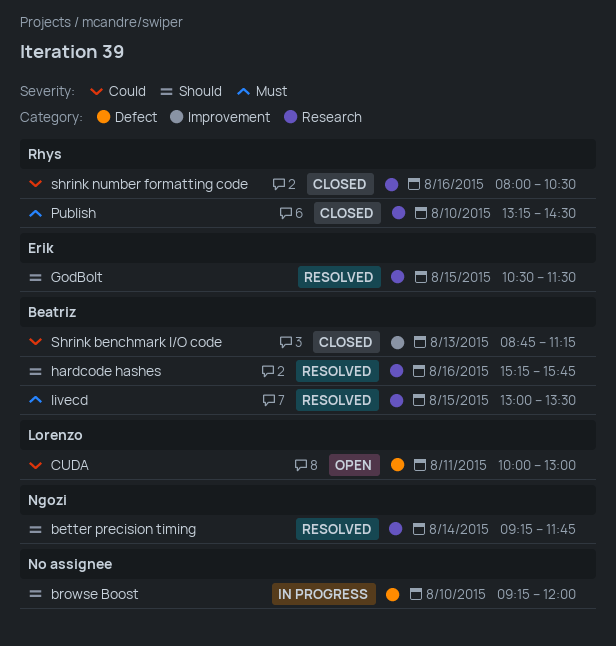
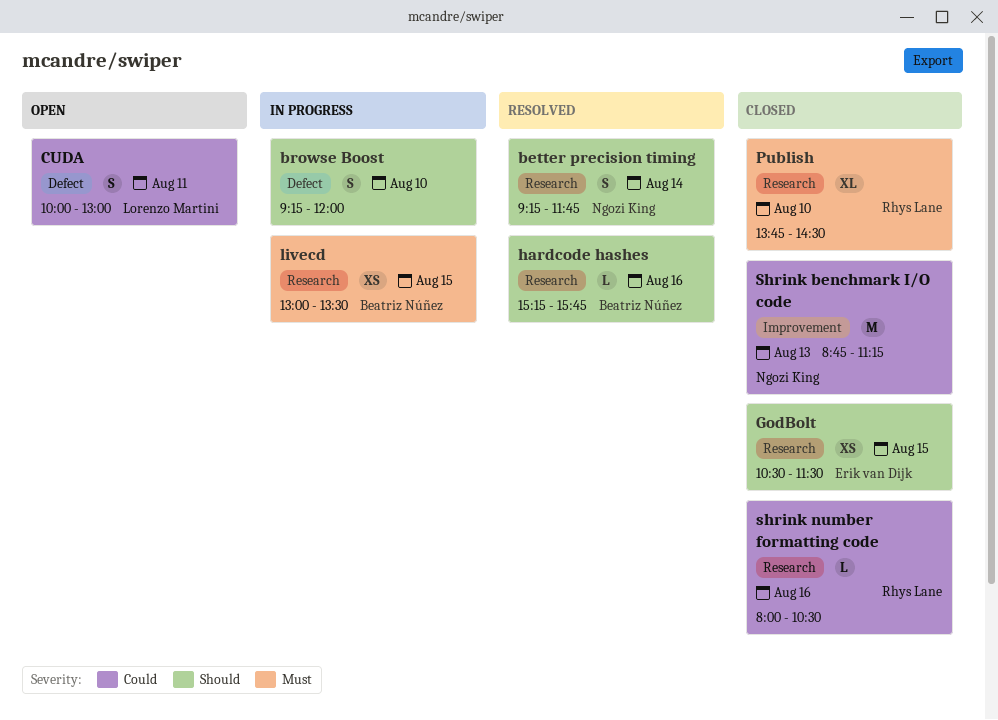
GodBolt, status: Resolved -> Closed
livecd, status: Resolved -> In progress
Publish, begins: 13:15 -> 13:45
Shrink benchmark I/O code, owner: Beatriz Núñez -> Ngozi King

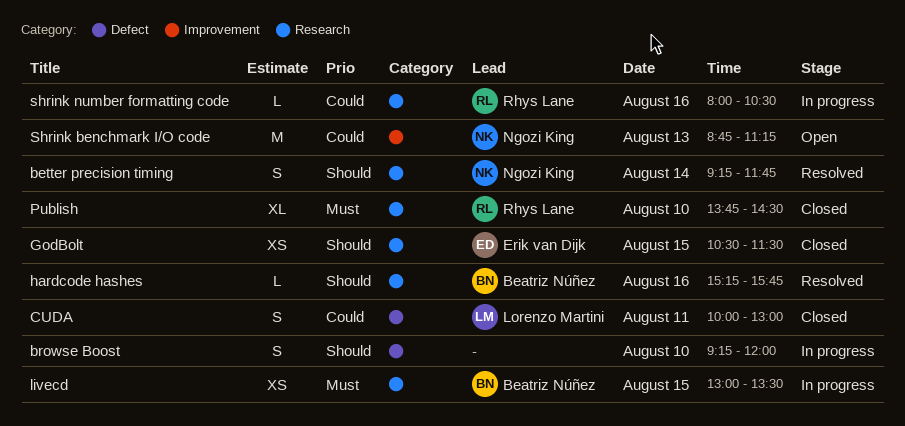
CUDA, status: Open -> Closed
Shrink benchmark I/O code, status: Closed -> Open
shrink number formatting code, status: Closed -> In progress

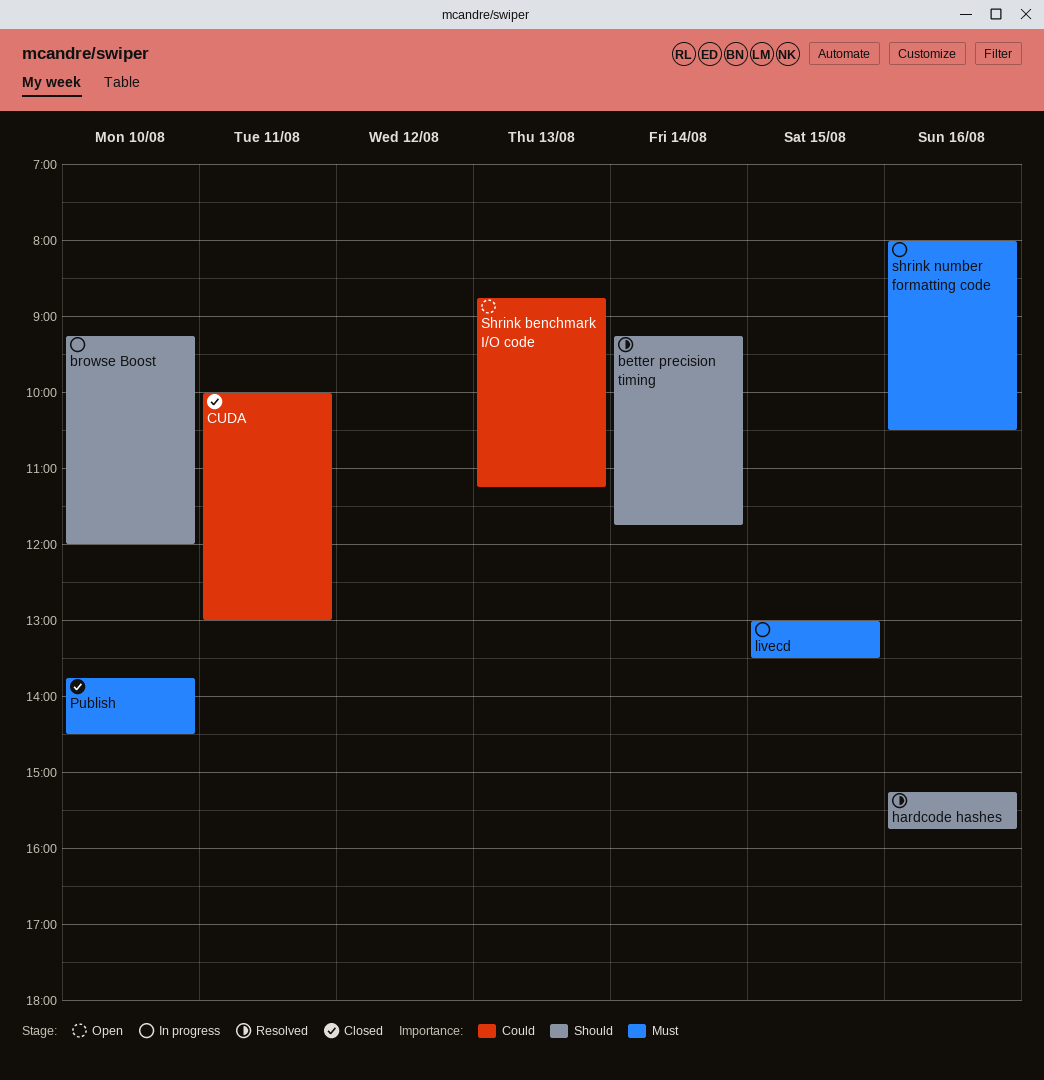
GodBolt: present -> none
shrink number formatting code, priority: Could -> Must

